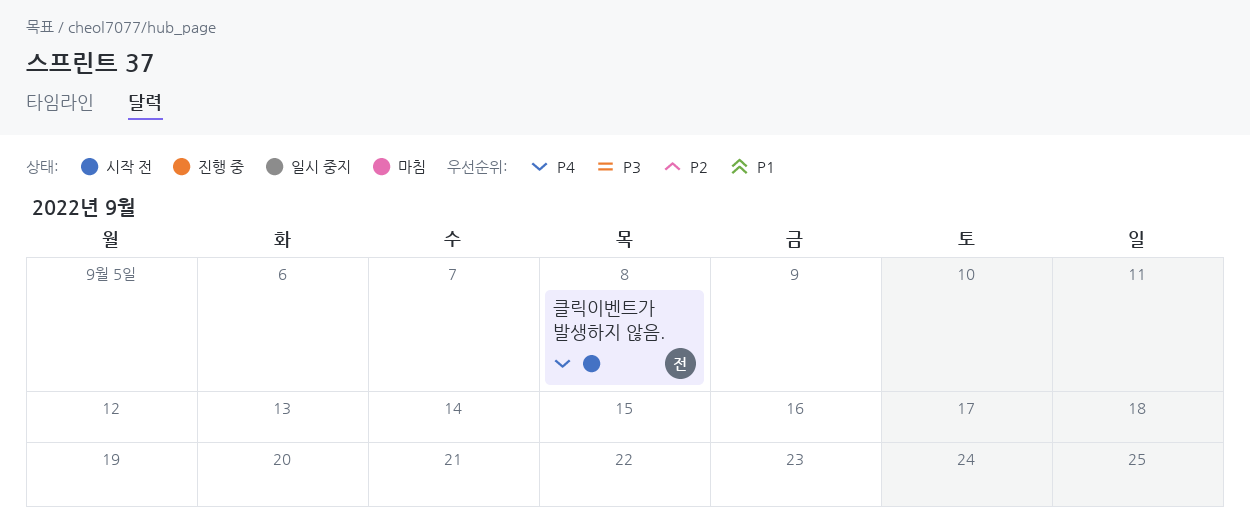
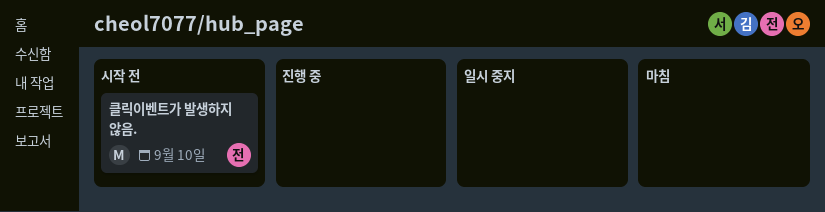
클릭이벤트가 발생하지 않음., due: Sep 8 -> Sep 10

